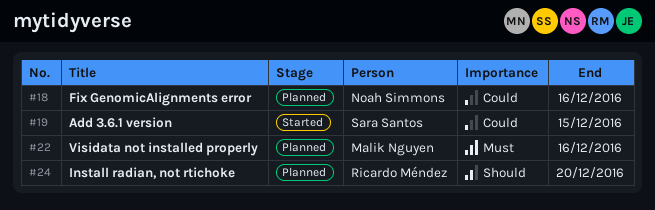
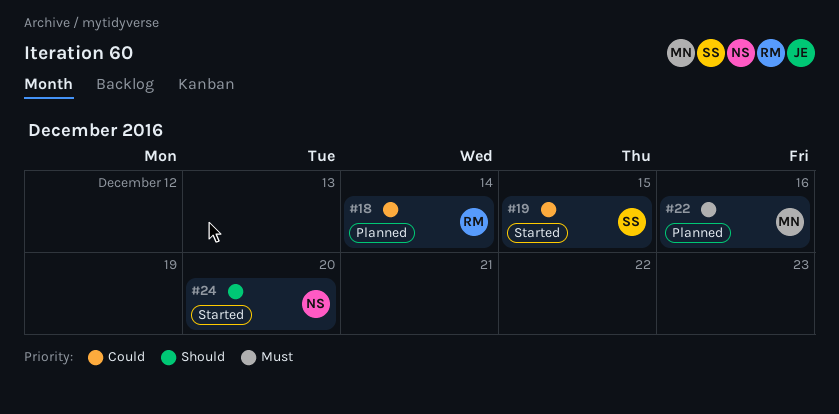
#18, owner: Noah Simmons -> Ricardo Méndez
#18, due: Dec 16 -> Dec 14
#24, status: Planned -> Started
#24, owner: Ricardo Méndez -> Noah Simmons

